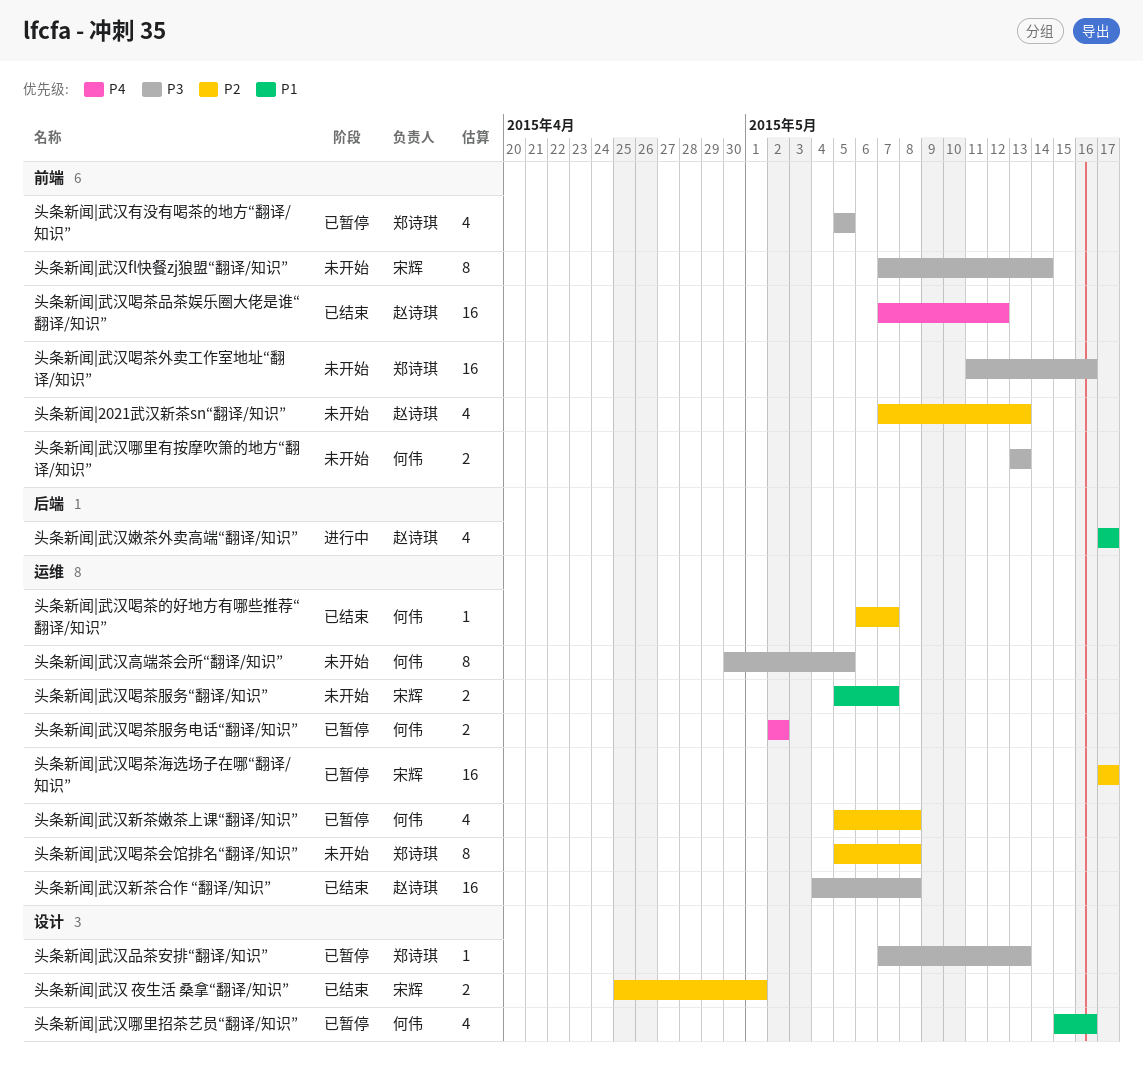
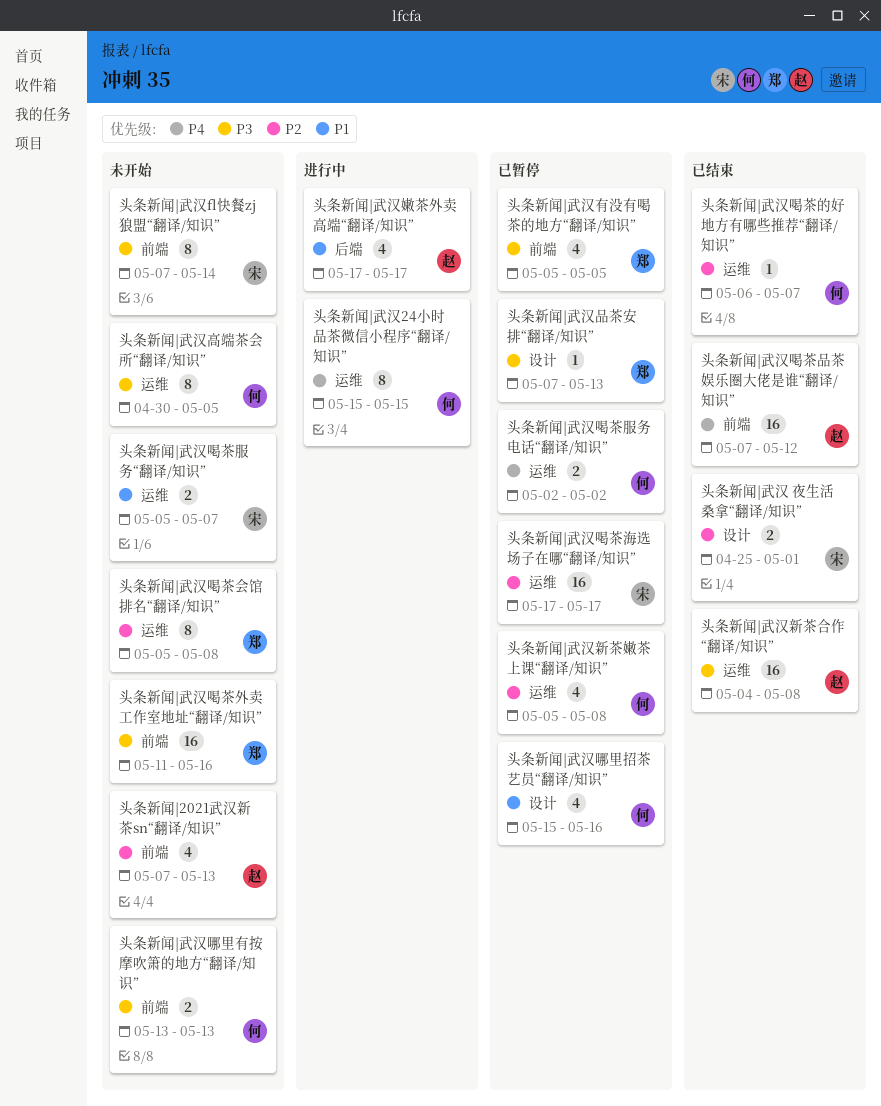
头条新闻|武汉24小时品茶微信小程序“翻译/知识”: none -> present

